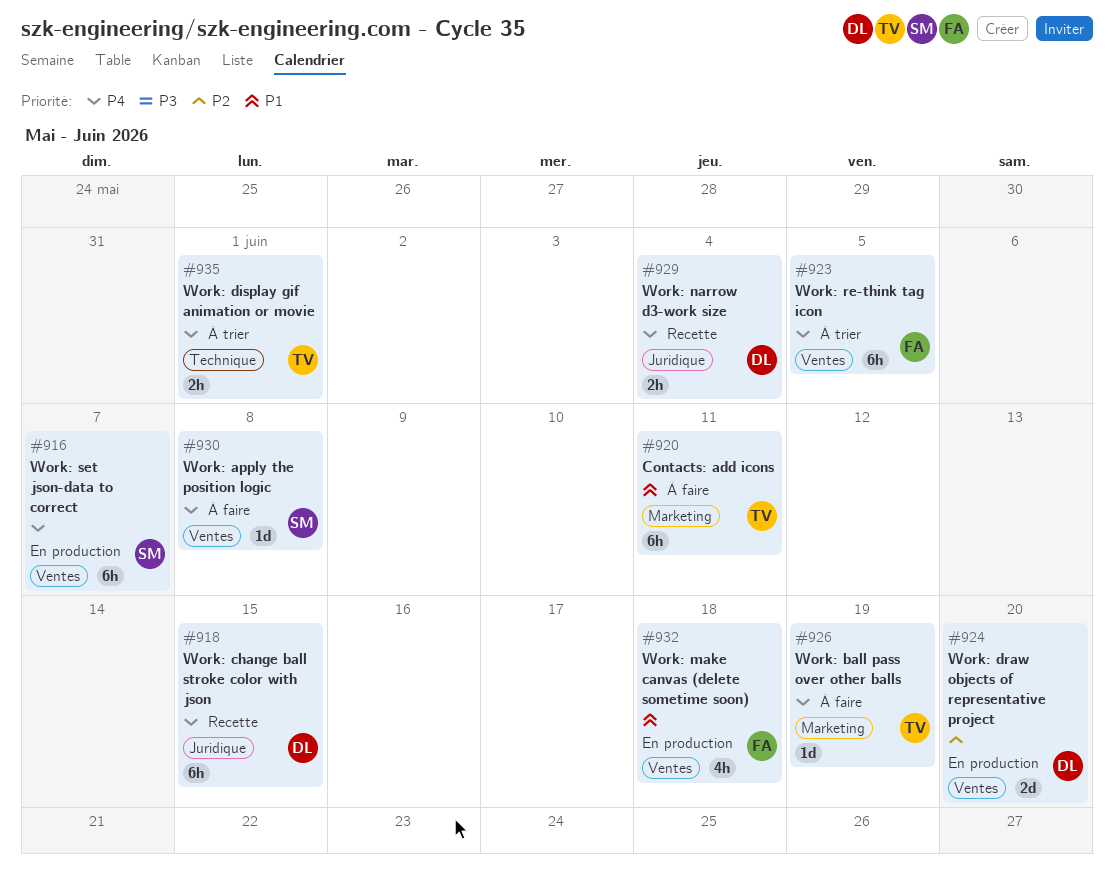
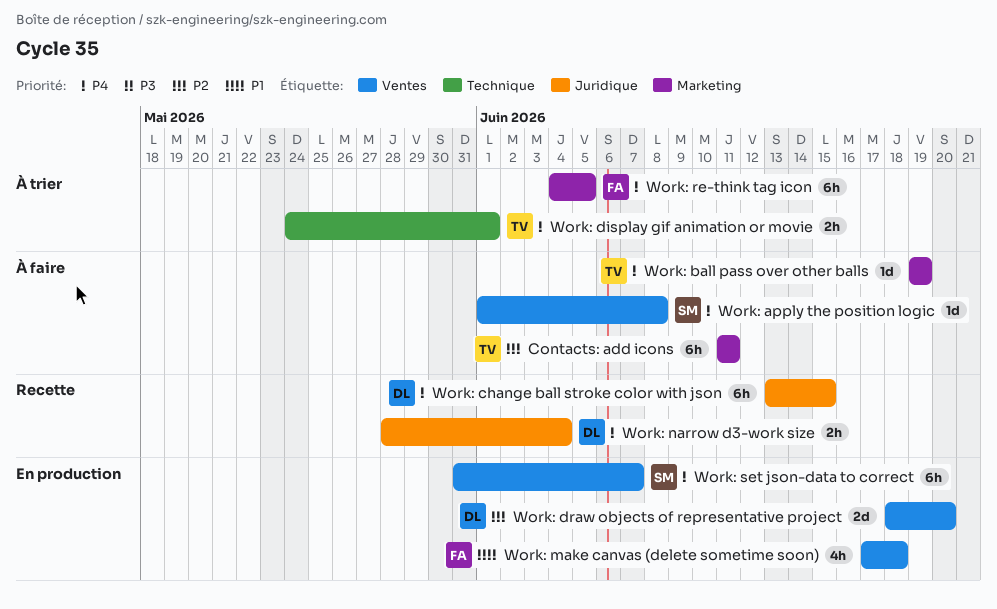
Contacts: add icons, priority: P1 -> P2
Work: re-think tag icon, label: Ventes -> Marketing

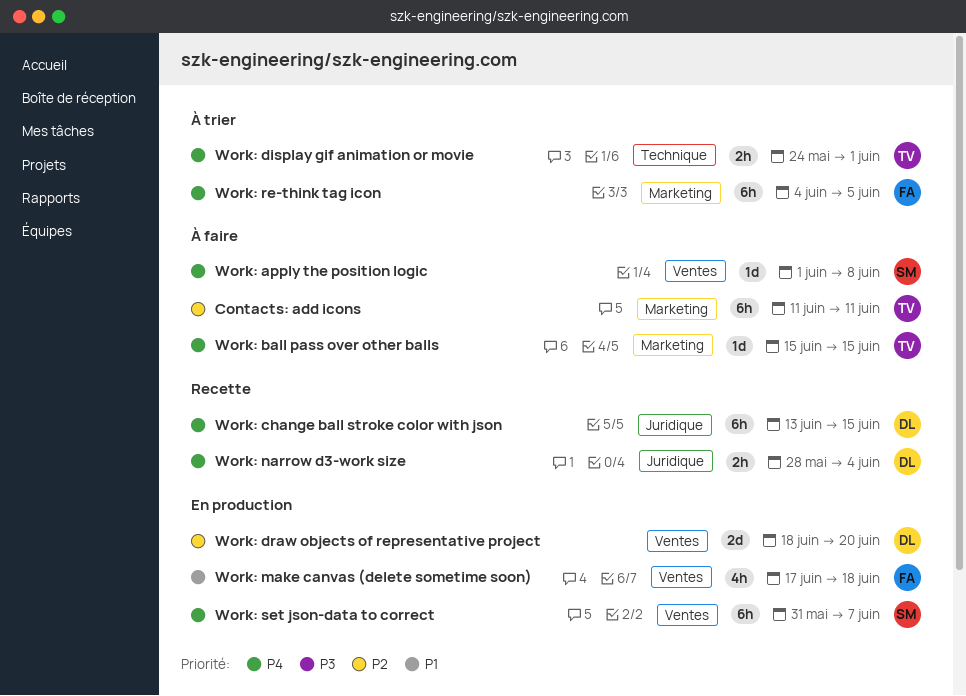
Work: ball pass over other balls, start: Jun 19 -> Jun 15
Work: ball pass over other balls, due: Jun 19 -> Jun 15

